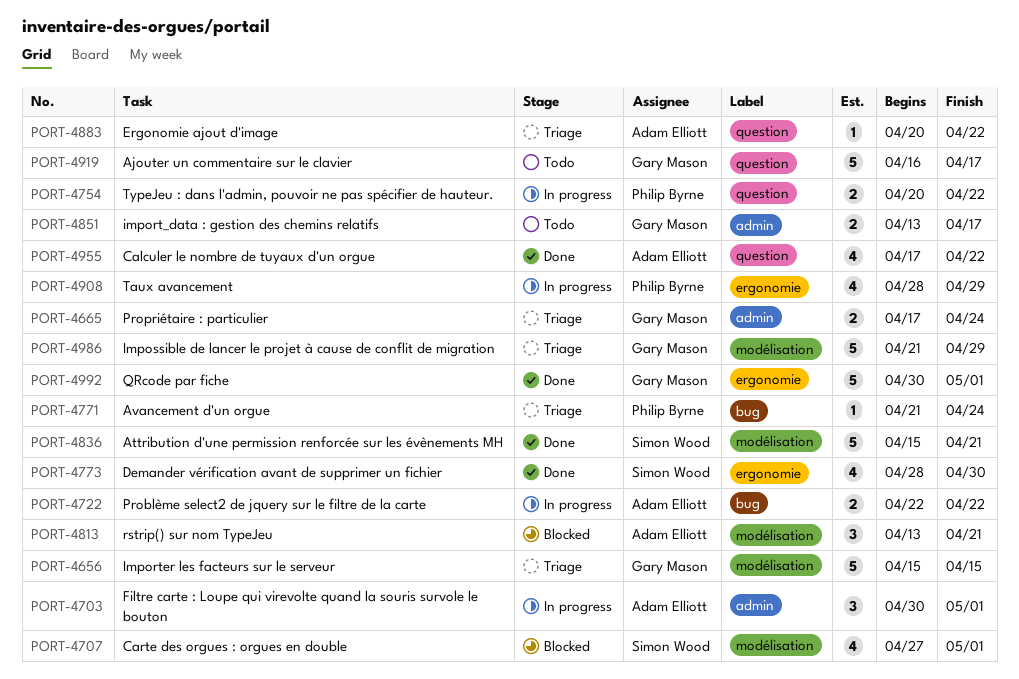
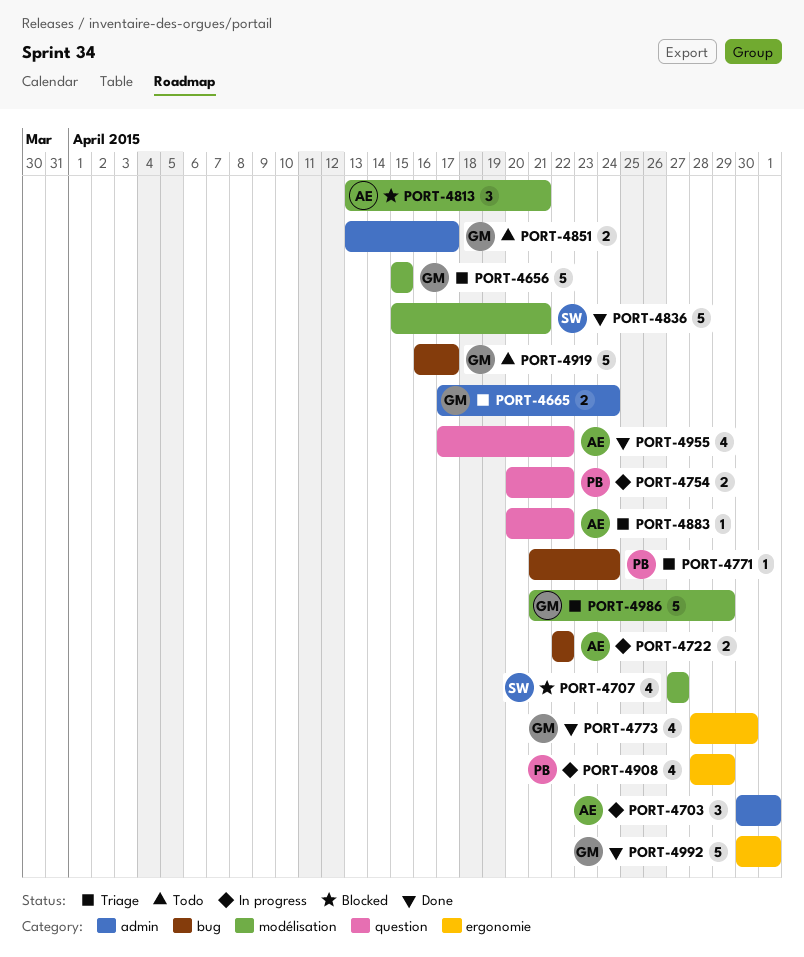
PORT-4707, due: May 1 -> Apr 27
PORT-4773, owner: Simon Wood -> Gary Mason
PORT-4919, label: question -> bug

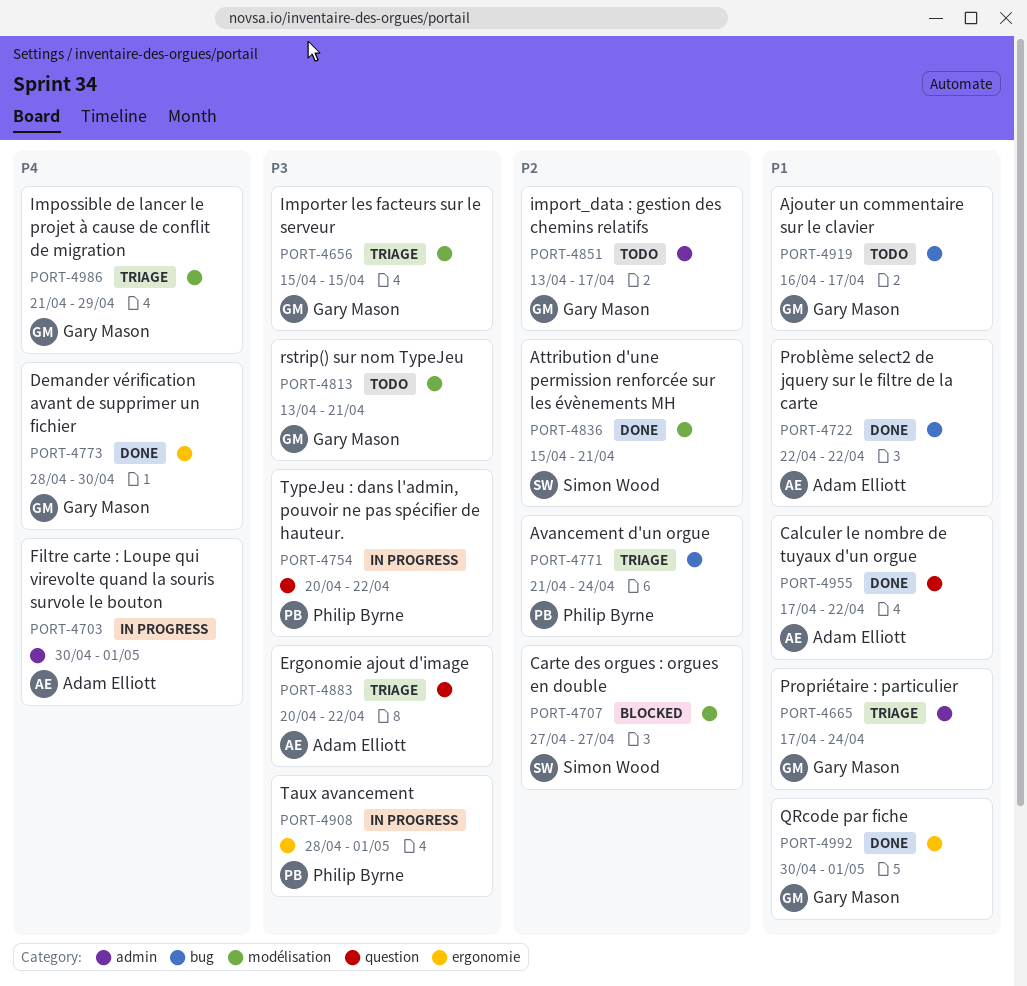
PORT-4722, status: In progress -> Done
PORT-4813, status: Blocked -> Todo
PORT-4813, owner: Adam Elliott -> Gary Mason
PORT-4908, due: Apr 29 -> May 1

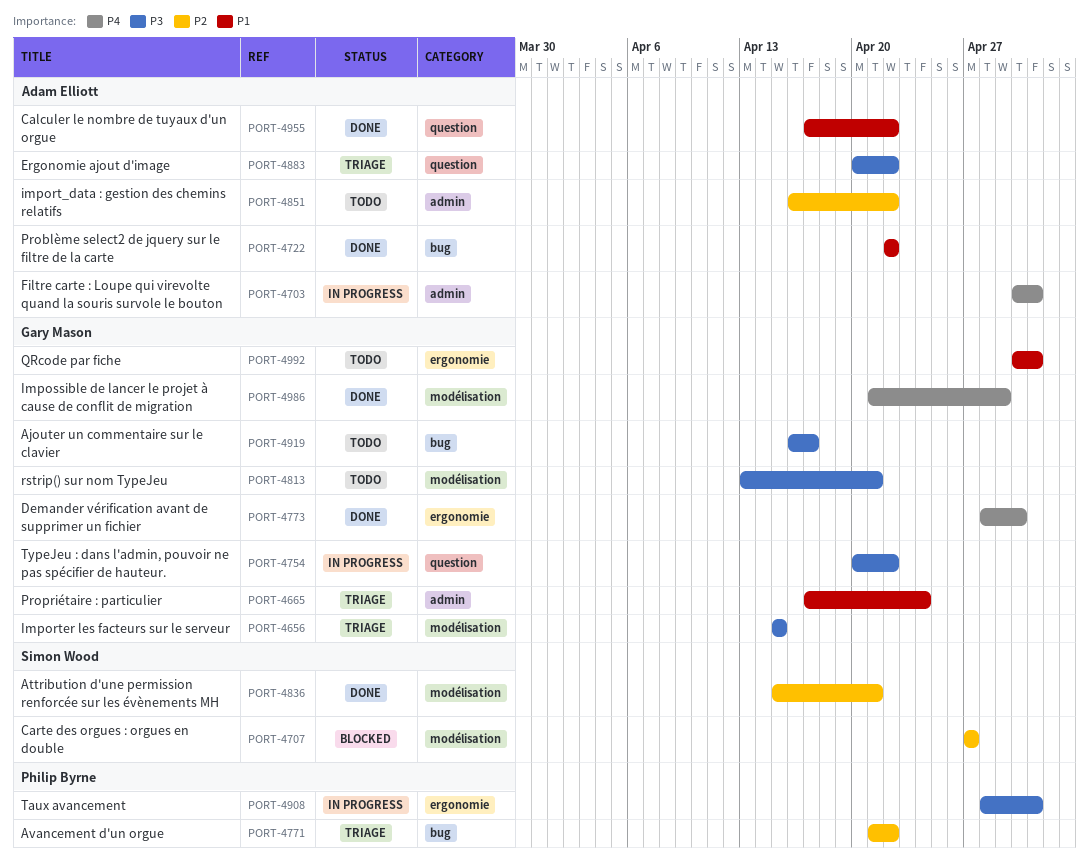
PORT-4754, owner: Philip Byrne -> Gary Mason
PORT-4771, due: Apr 24 -> Apr 22
PORT-4851, owner: Gary Mason -> Adam Elliott
PORT-4851, start: Apr 13 -> Apr 16
PORT-4851, due: Apr 17 -> Apr 22
PORT-4919, priority: P1 -> P3
PORT-4986, status: Triage -> Done
PORT-4992, status: Done -> Todo

